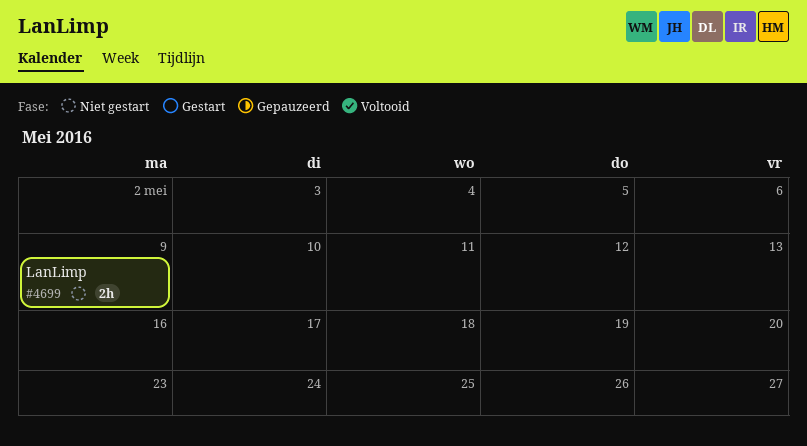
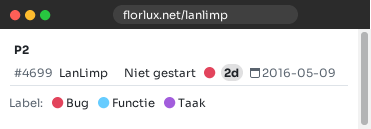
#4699, estimate: 2h -> 2d

